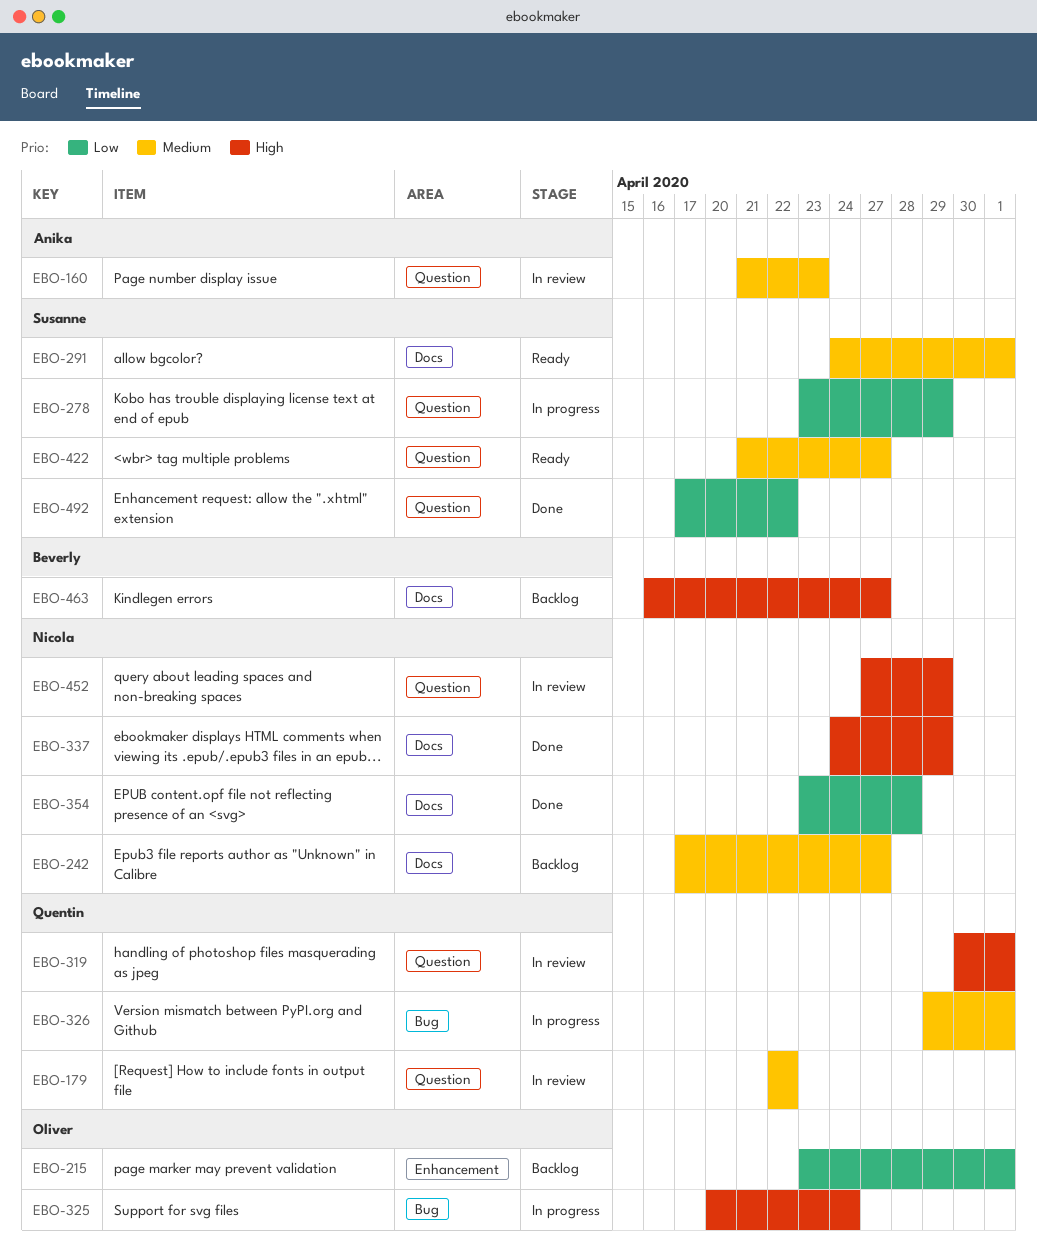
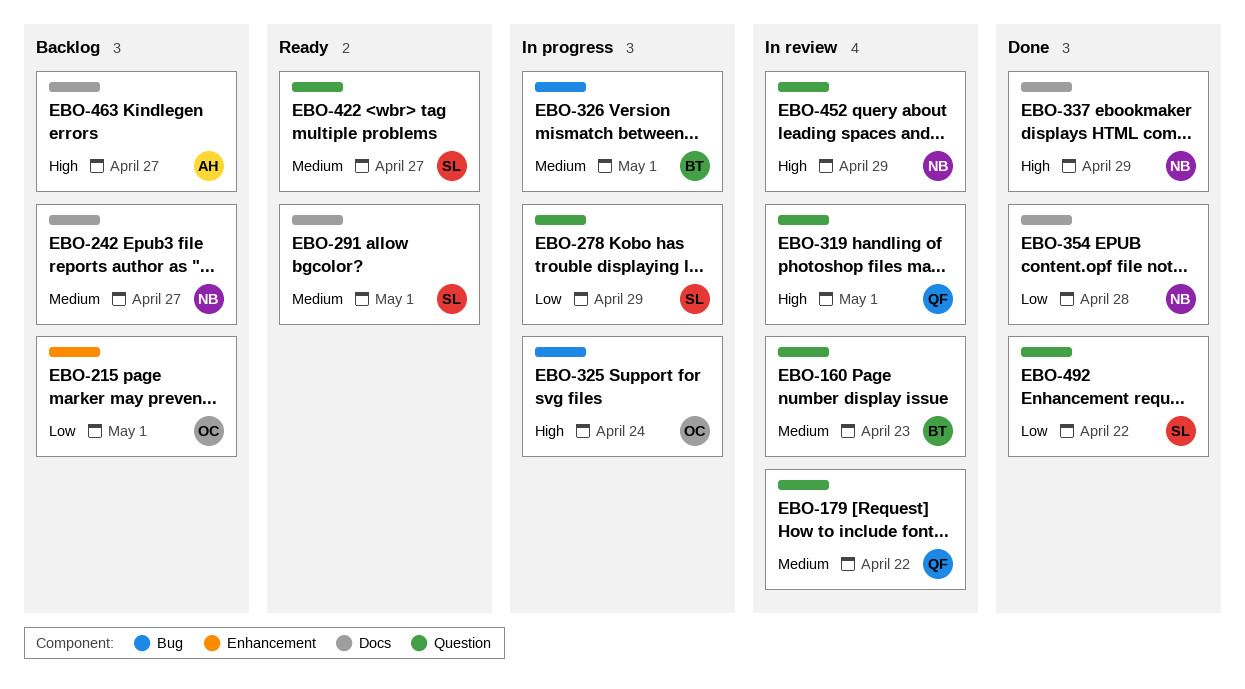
EBO-160, owner: Anika -> Beverly
EBO-326, owner: Quentin -> Beverly
EBO-463, owner: Beverly -> Anika

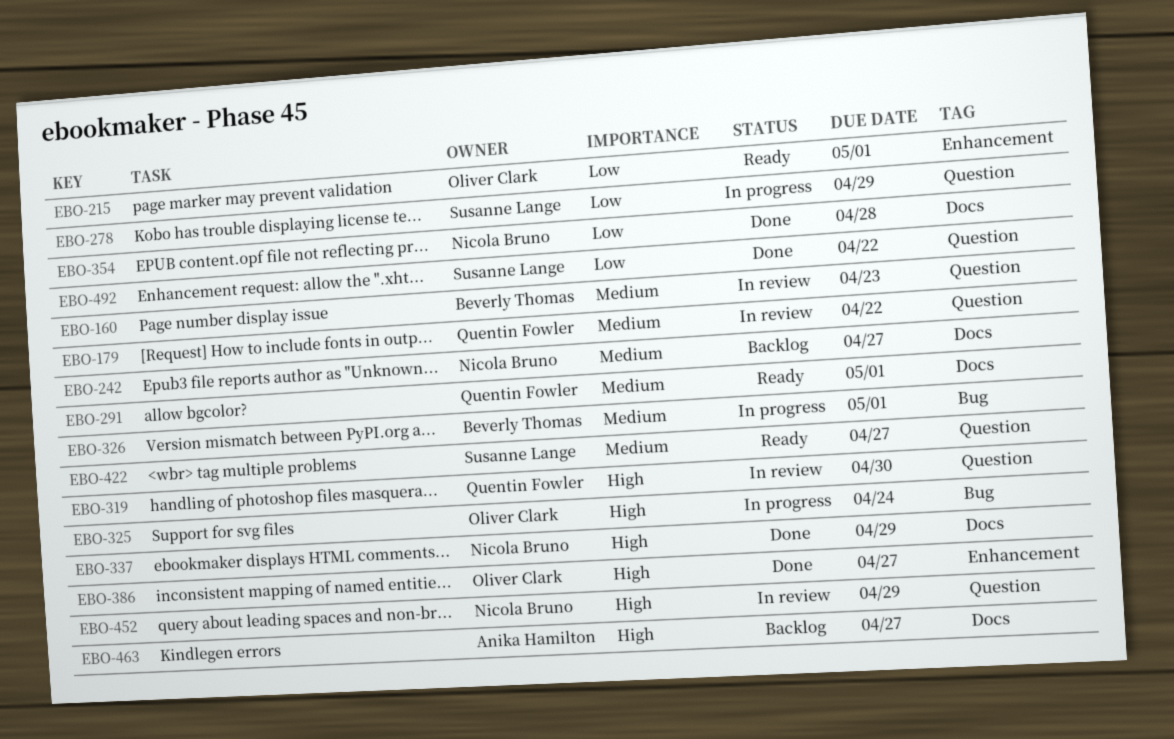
EBO-215, status: Backlog -> Ready
EBO-291, owner: Susanne Lange -> Quentin Fowler
EBO-319, due: May 1 -> Apr 30
EBO-386: none -> present

